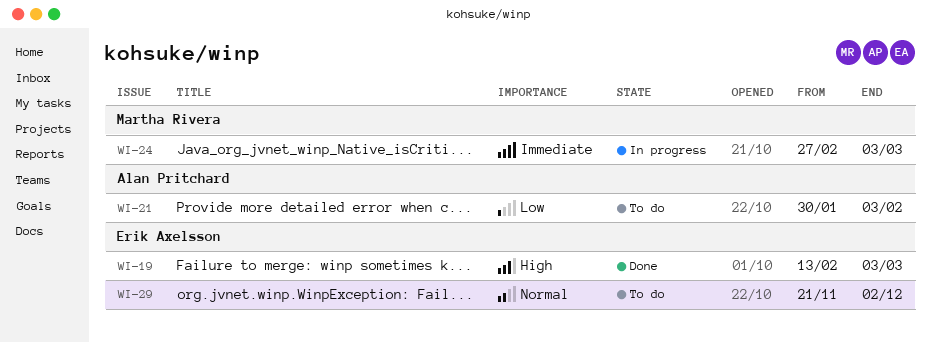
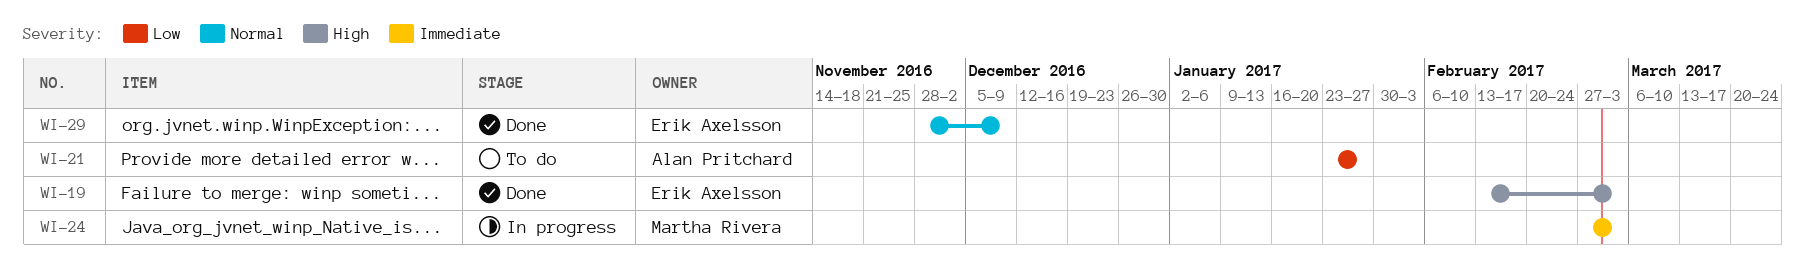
WI-21, start: Jan 30 -> Jan 23
WI-21, due: Feb 3 -> Jan 27
WI-29, status: To do -> Done
WI-29, start: Nov 21 -> Nov 28
WI-29, due: Dec 2 -> Dec 9

